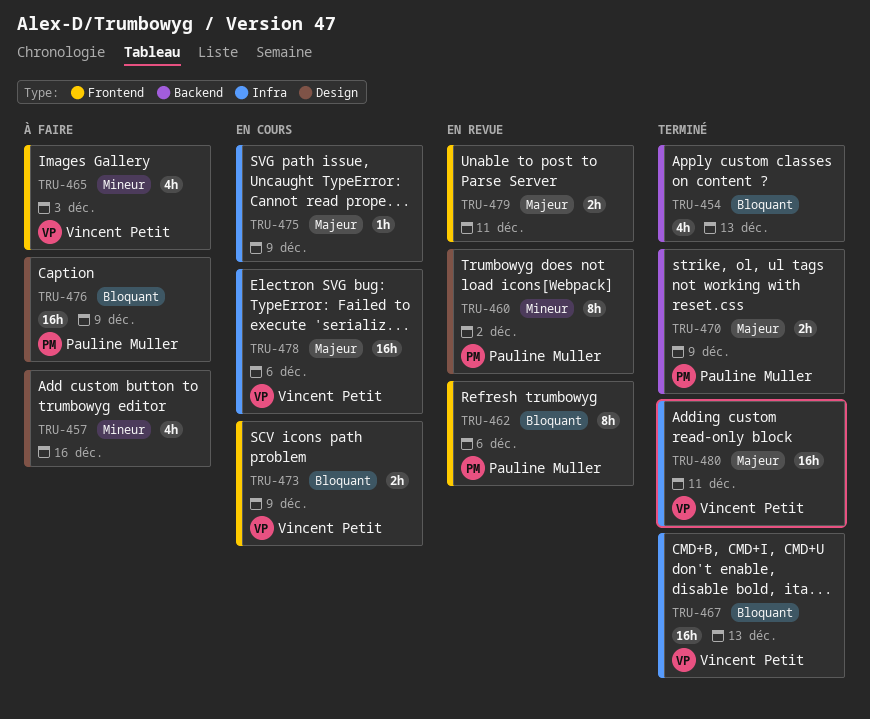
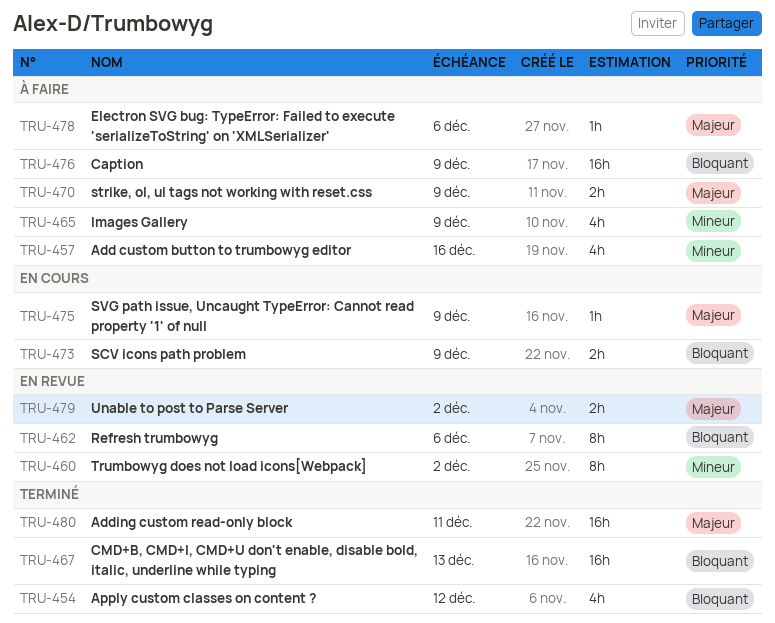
TRU-454, due: Dec 13 -> Dec 12
TRU-465, due: Dec 3 -> Dec 9
TRU-470, status: Terminé -> À faire
TRU-478, status: En cours -> À faire
TRU-478, estimate: 16h -> 1h
TRU-479, due: Dec 11 -> Dec 2

